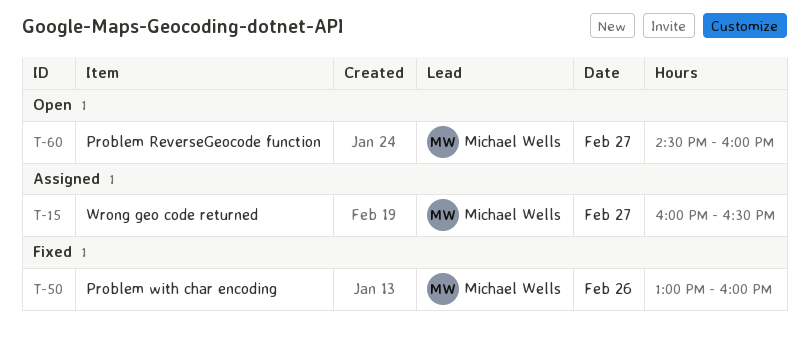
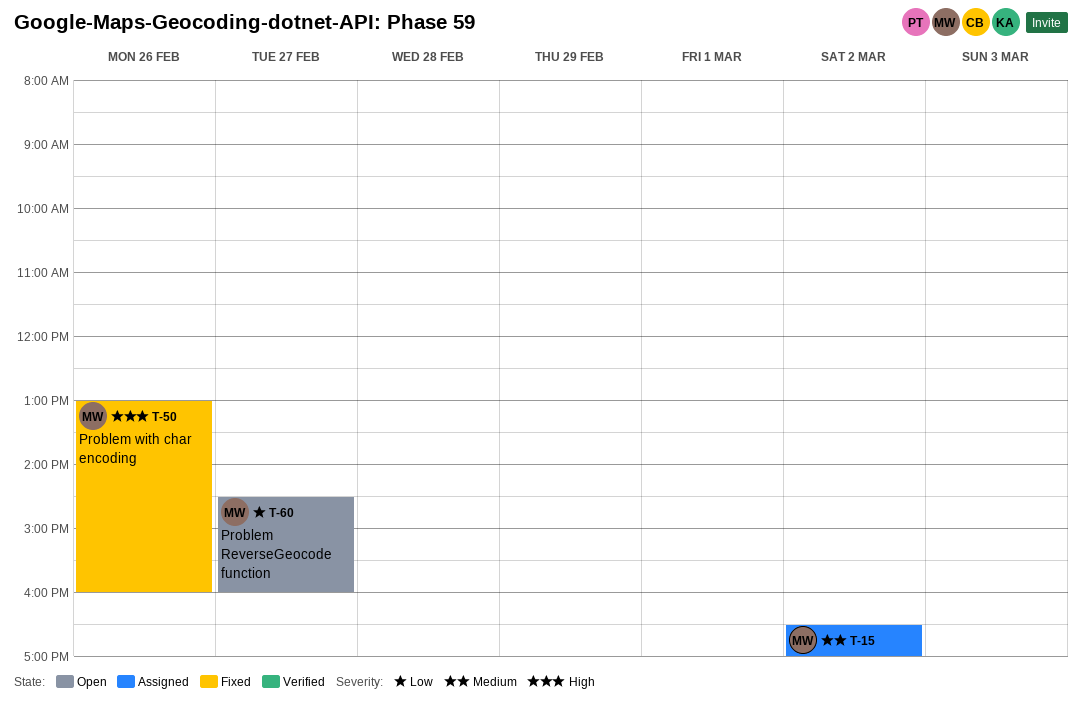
T-15, day: Feb 27 -> Mar 2
T-15, begins: 16:00 -> 16:30
T-15, ends: 16:30 -> 17:00

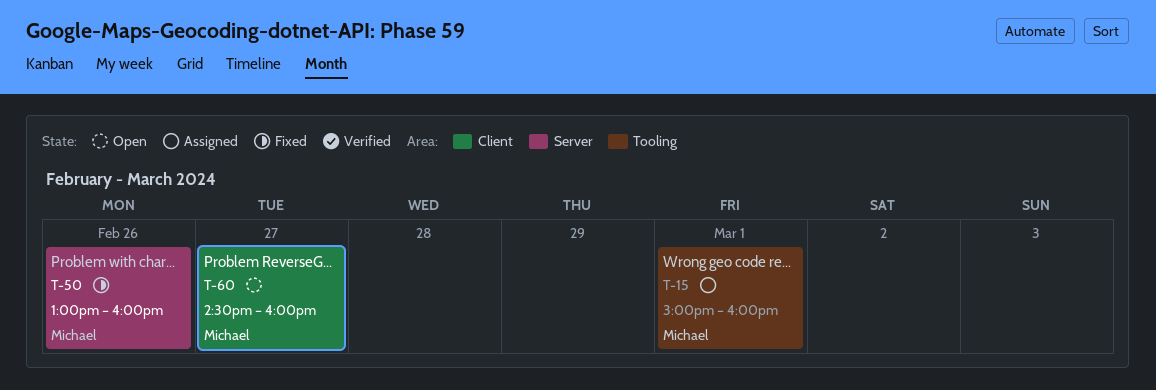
T-15, day: Mar 2 -> Mar 1
T-15, begins: 16:30 -> 15:00
T-15, ends: 17:00 -> 16:00

